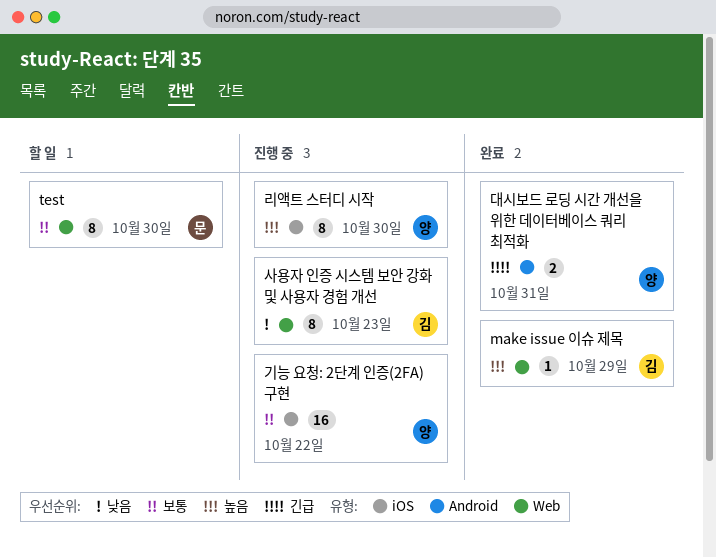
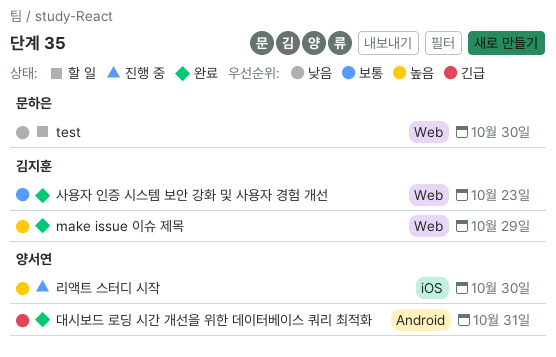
test, priority: 보통 -> 낮음
기능 요청: 2단계 인증(2FA) 구현: present -> none
사용자 인증 시스템 보안 강화 및 사용자 경험 개선, status: 진행 중 -> 완료
사용자 인증 시스템 보안 강화 및 사용자 경험 개선, priority: 낮음 -> 보통

